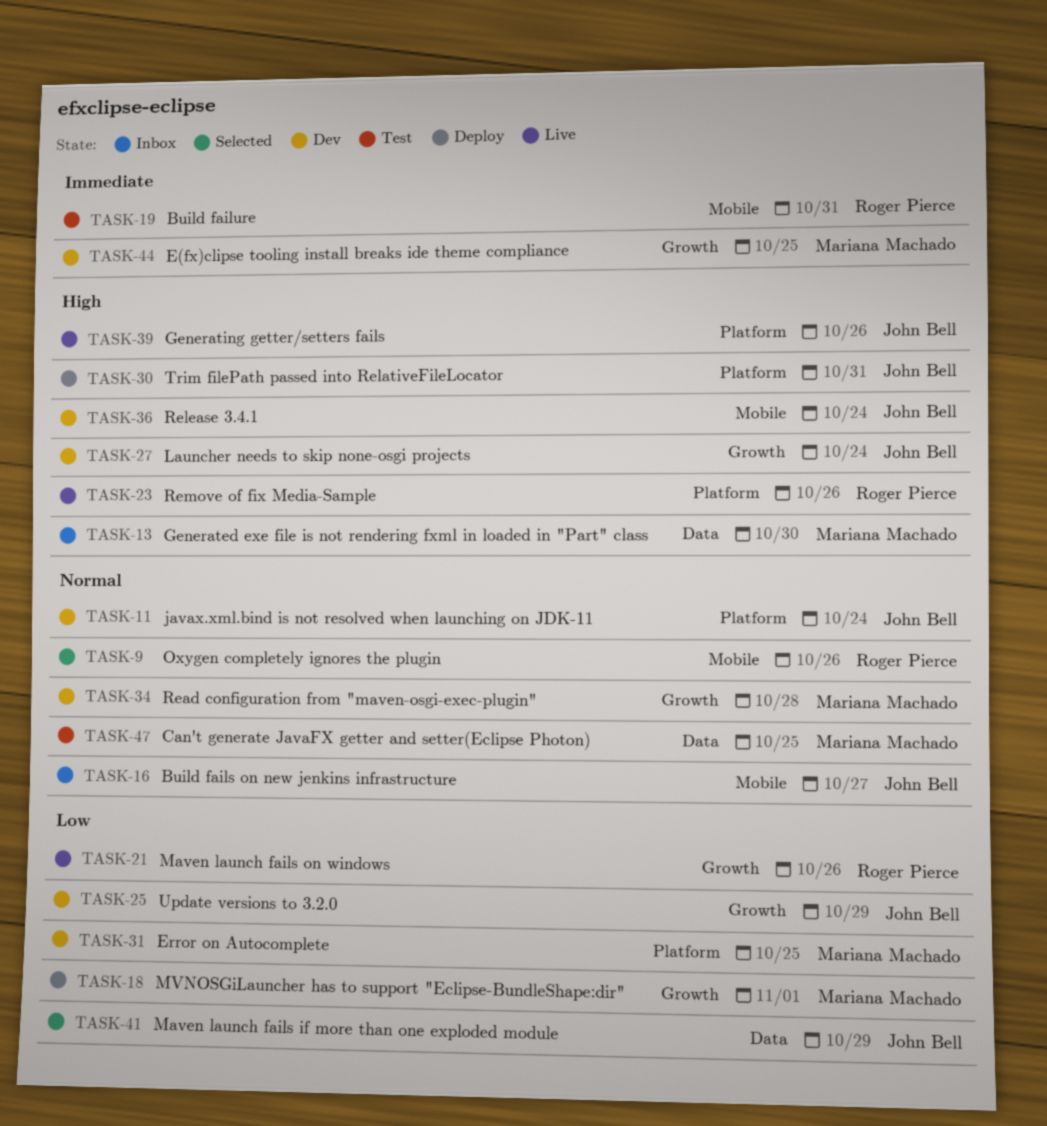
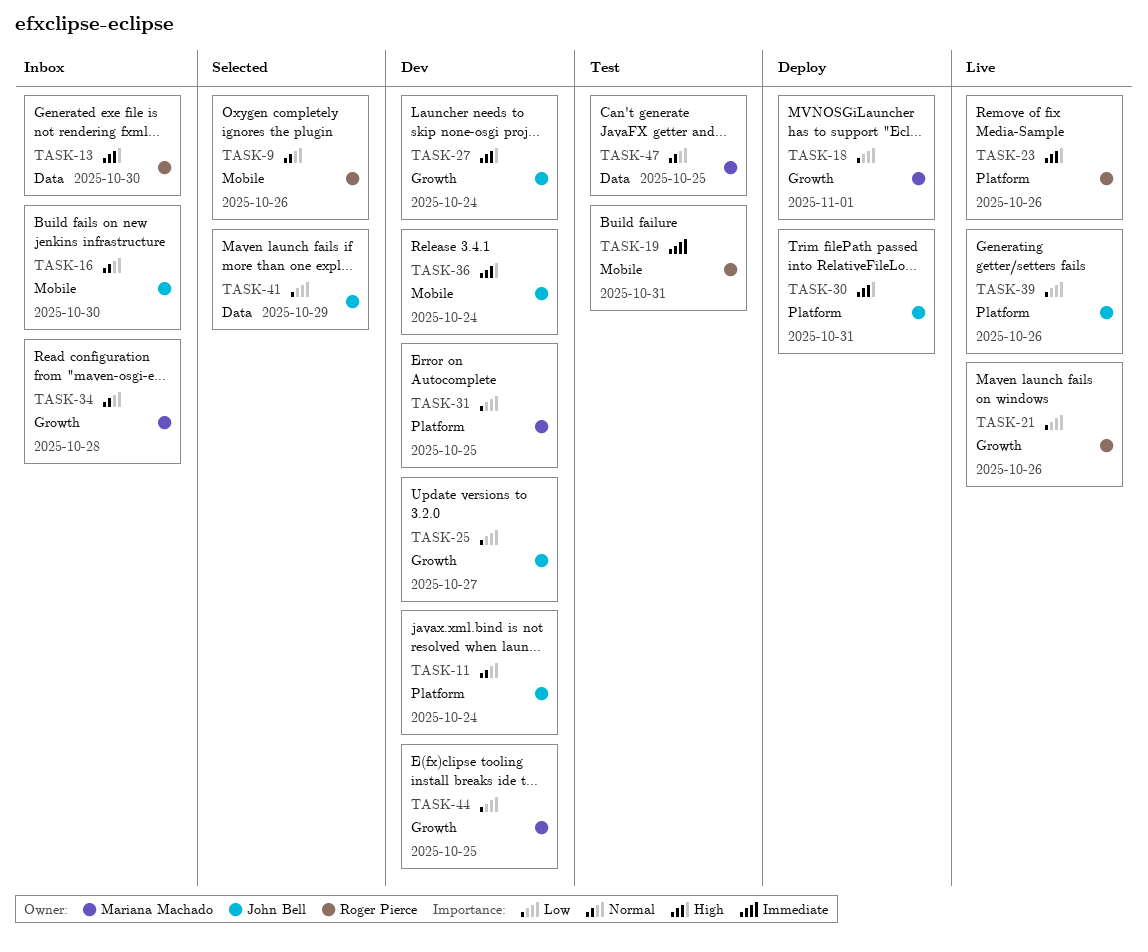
TASK-13, owner: Mariana Machado -> Roger Pierce
TASK-16, due: Oct 27 -> Oct 30
TASK-25, due: Oct 29 -> Oct 27
TASK-34, status: Dev -> Inbox
TASK-39, priority: High -> Low
TASK-44, priority: Immediate -> Low

